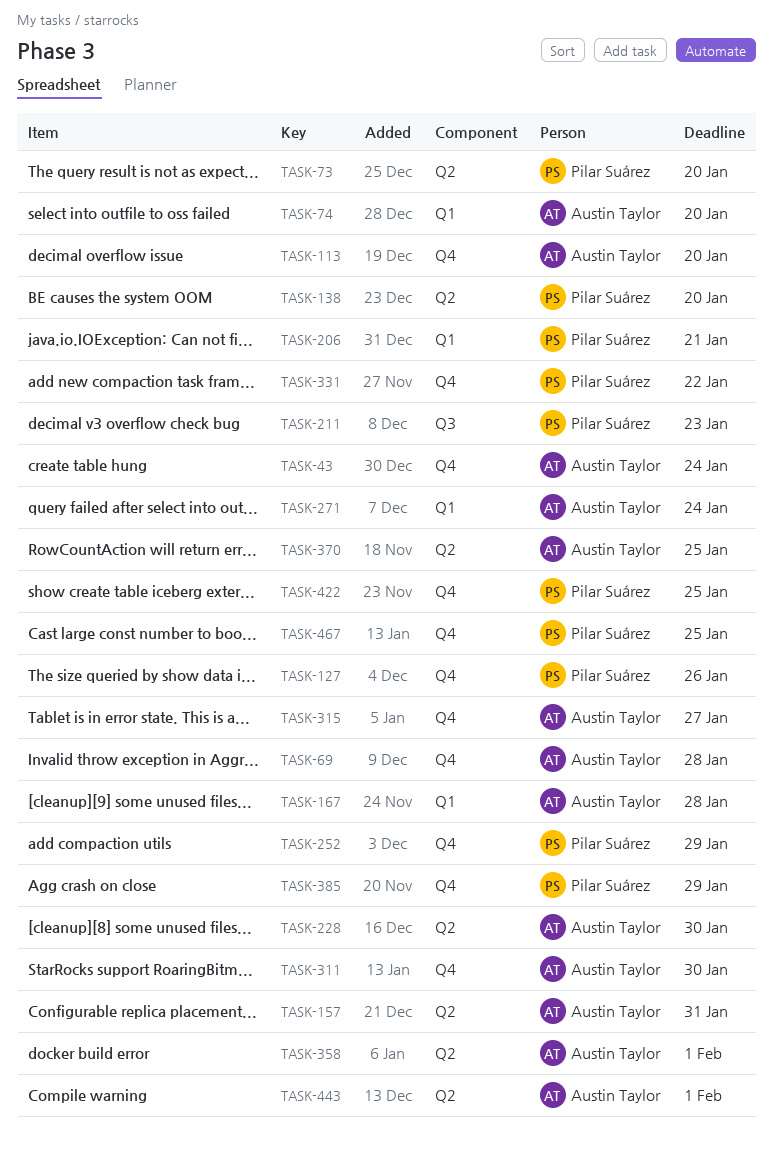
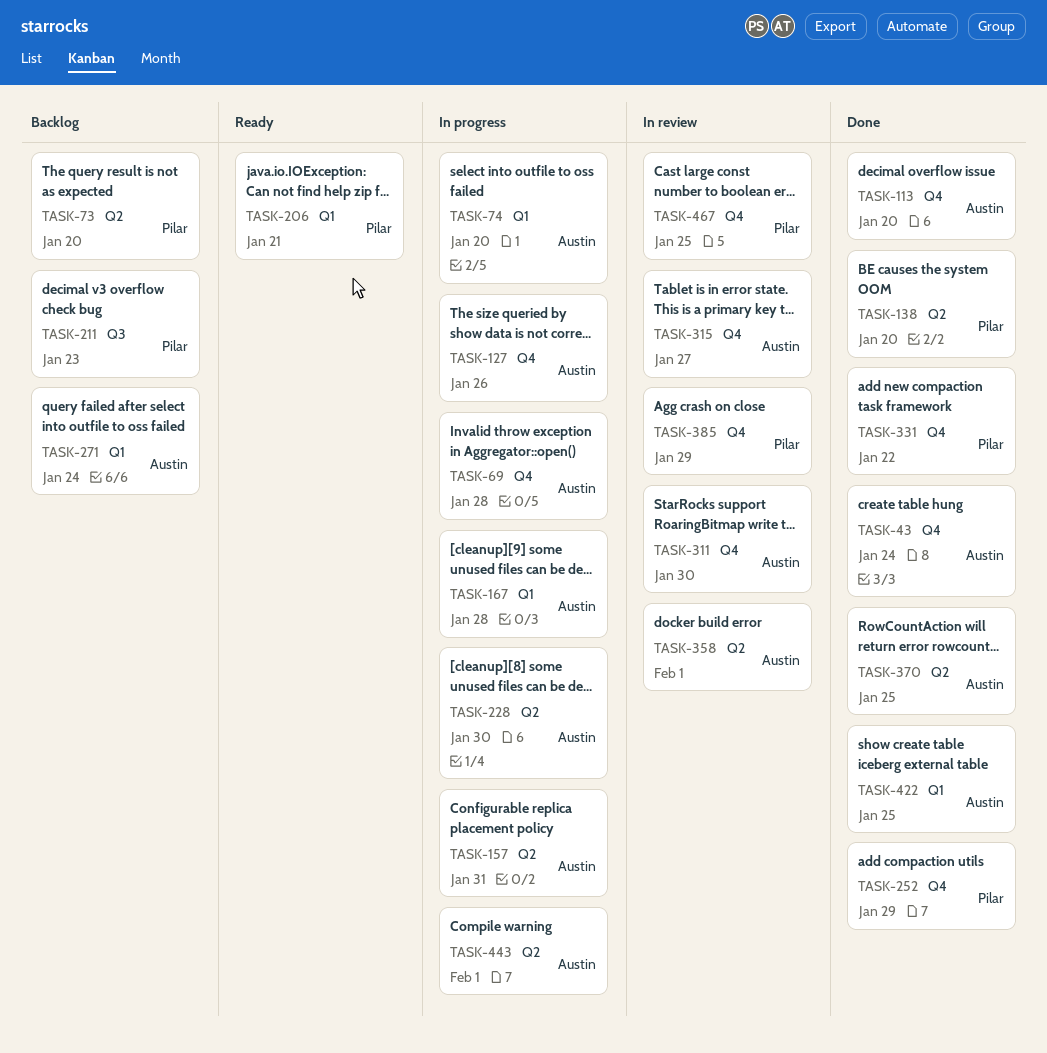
TASK-127, owner: Pilar Suárez -> Austin Taylor
TASK-422, owner: Pilar Suárez -> Austin Taylor
TASK-422, label: Q4 -> Q1

